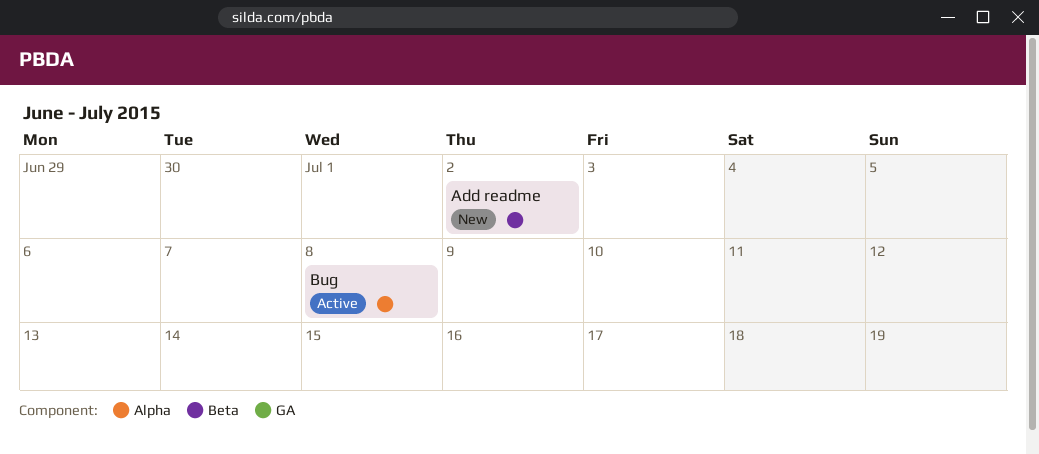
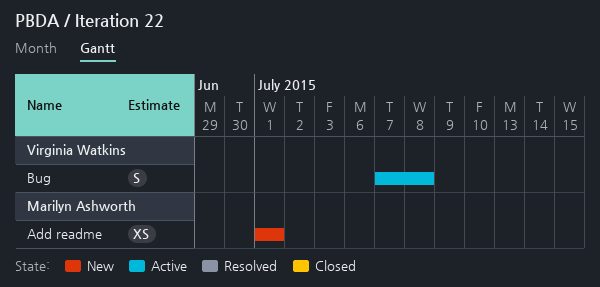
Add readme, due: Jul 2 -> Jul 1

